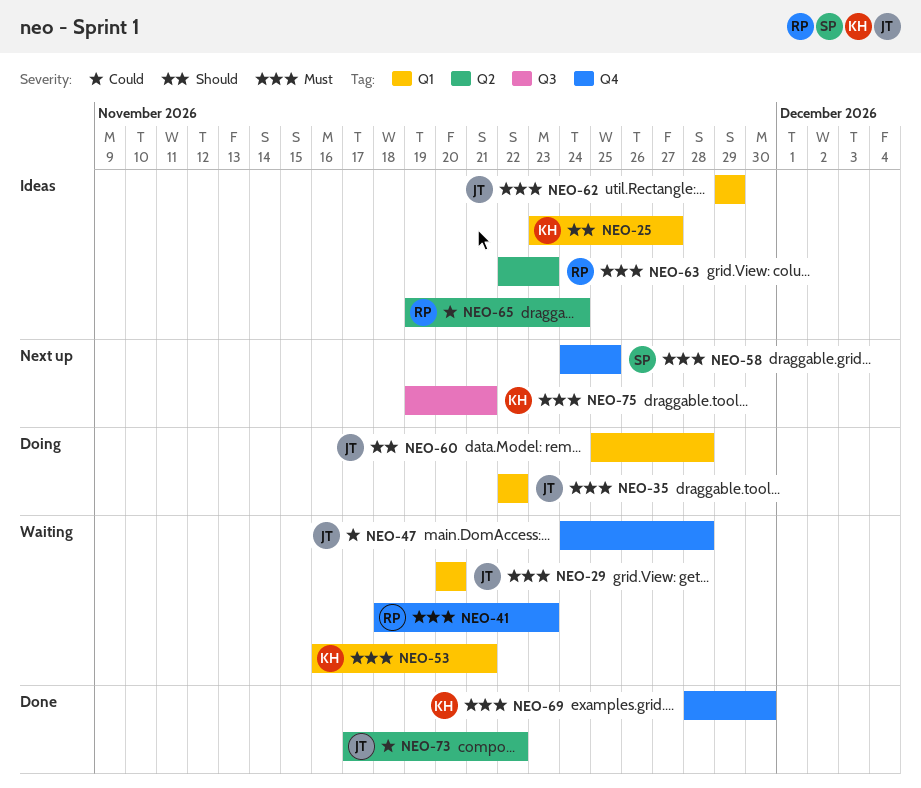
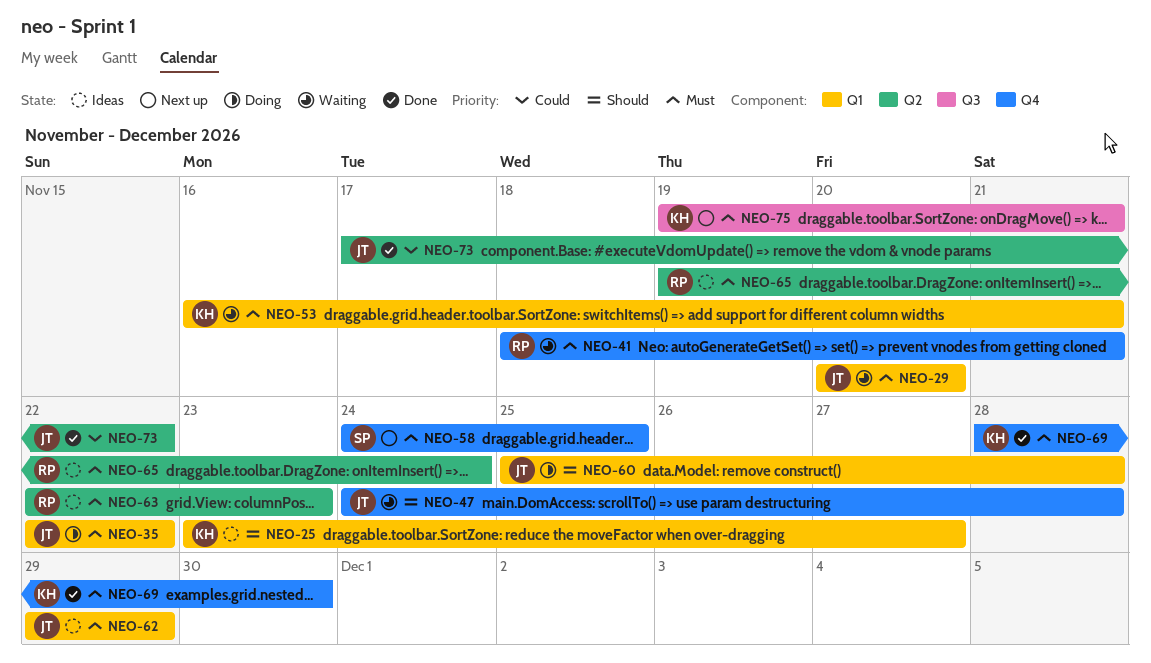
NEO-41, due: Nov 23 -> Nov 21
NEO-47, priority: Could -> Should
NEO-65, priority: Could -> Must

